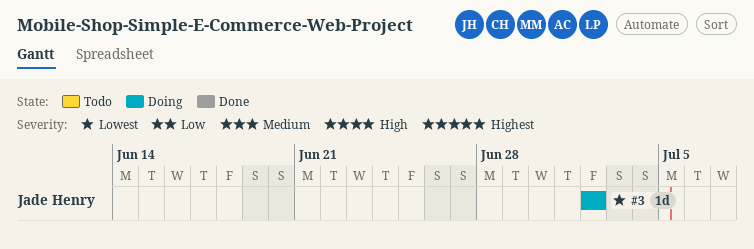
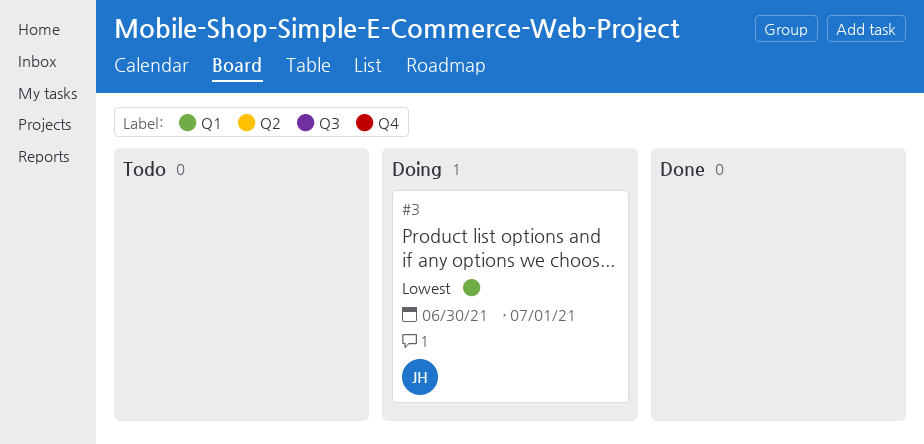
#3, start: Jul 2 -> Jun 30
#3, due: Jul 2 -> Jul 1

